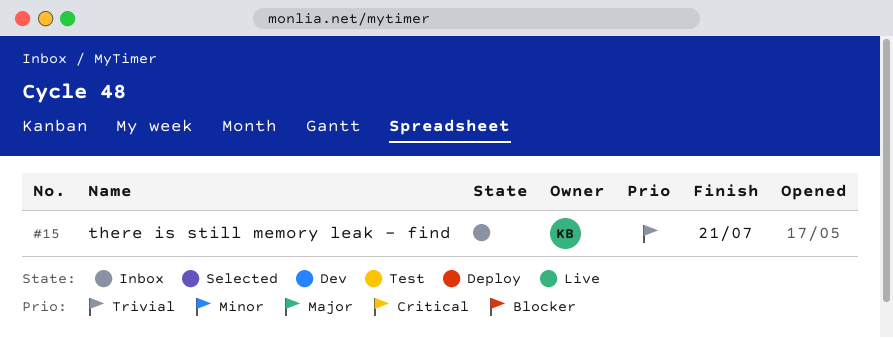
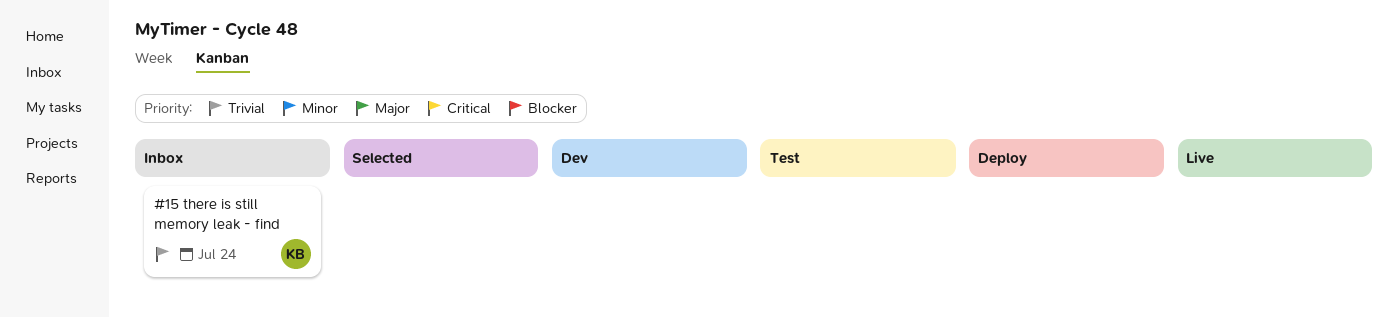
#15, due: Jul 21 -> Jul 24

